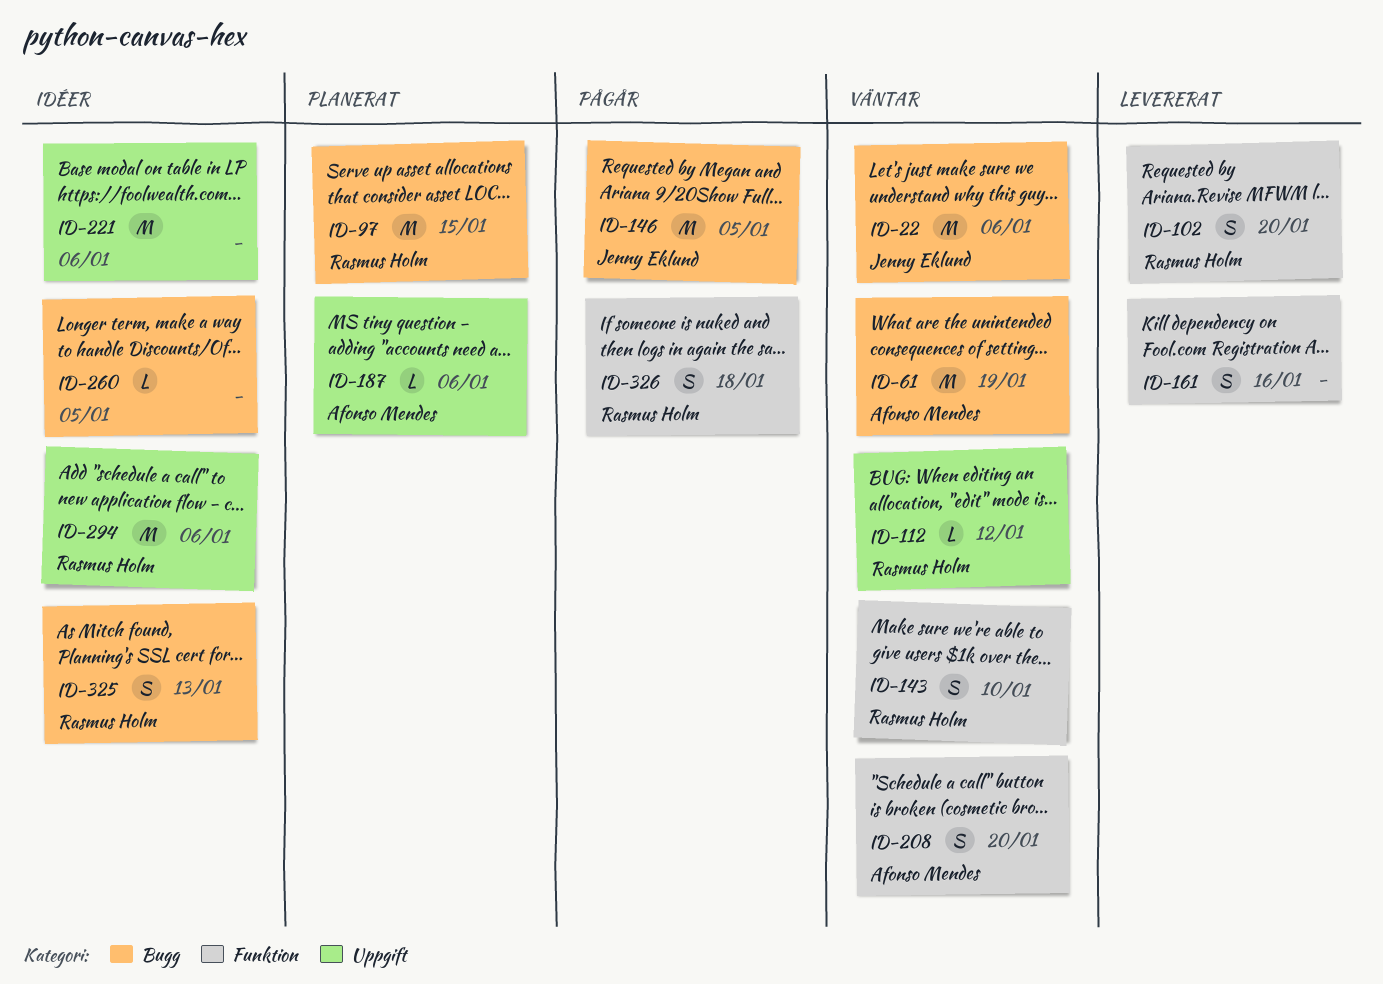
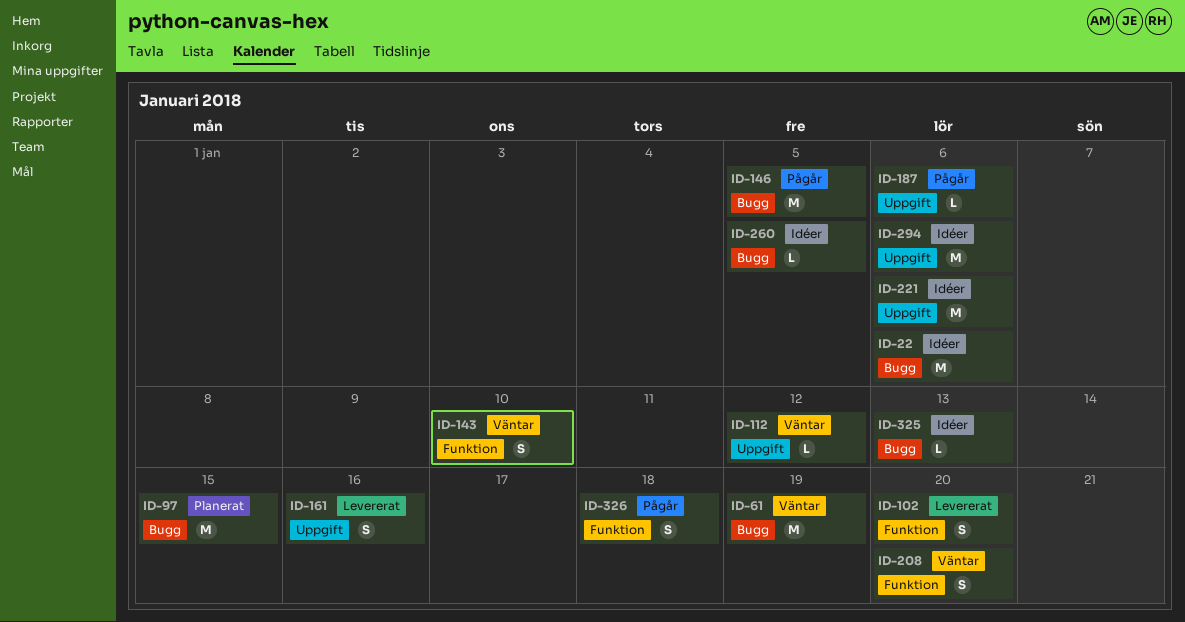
ID-22, status: Väntar -> Idéer
ID-161, label: Funktion -> Uppgift
ID-187, status: Planerat -> Pågår
ID-325, estimate: S -> L

